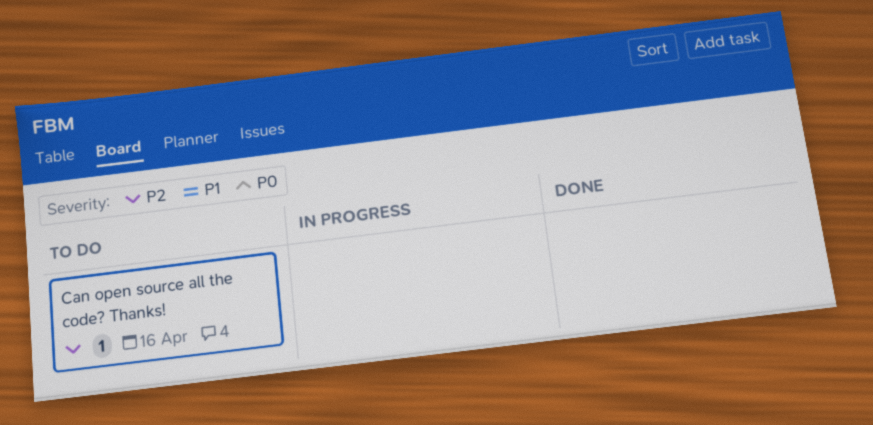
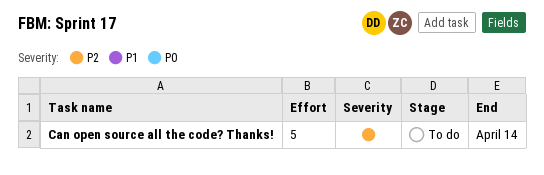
Can open source all the code? Thanks!, estimate: 1 -> 5
Can open source all the code? Thanks!, due: Apr 16 -> Apr 14

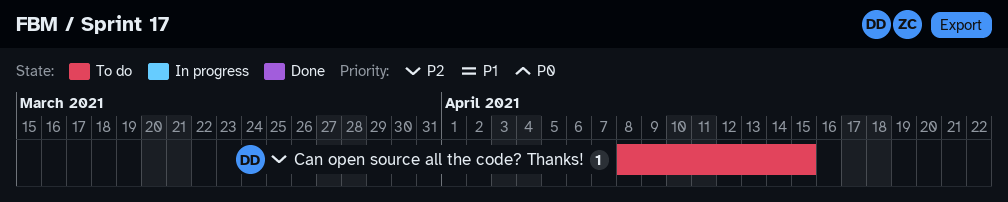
Can open source all the code? Thanks!, estimate: 5 -> 1
Can open source all the code? Thanks!, due: Apr 14 -> Apr 15

